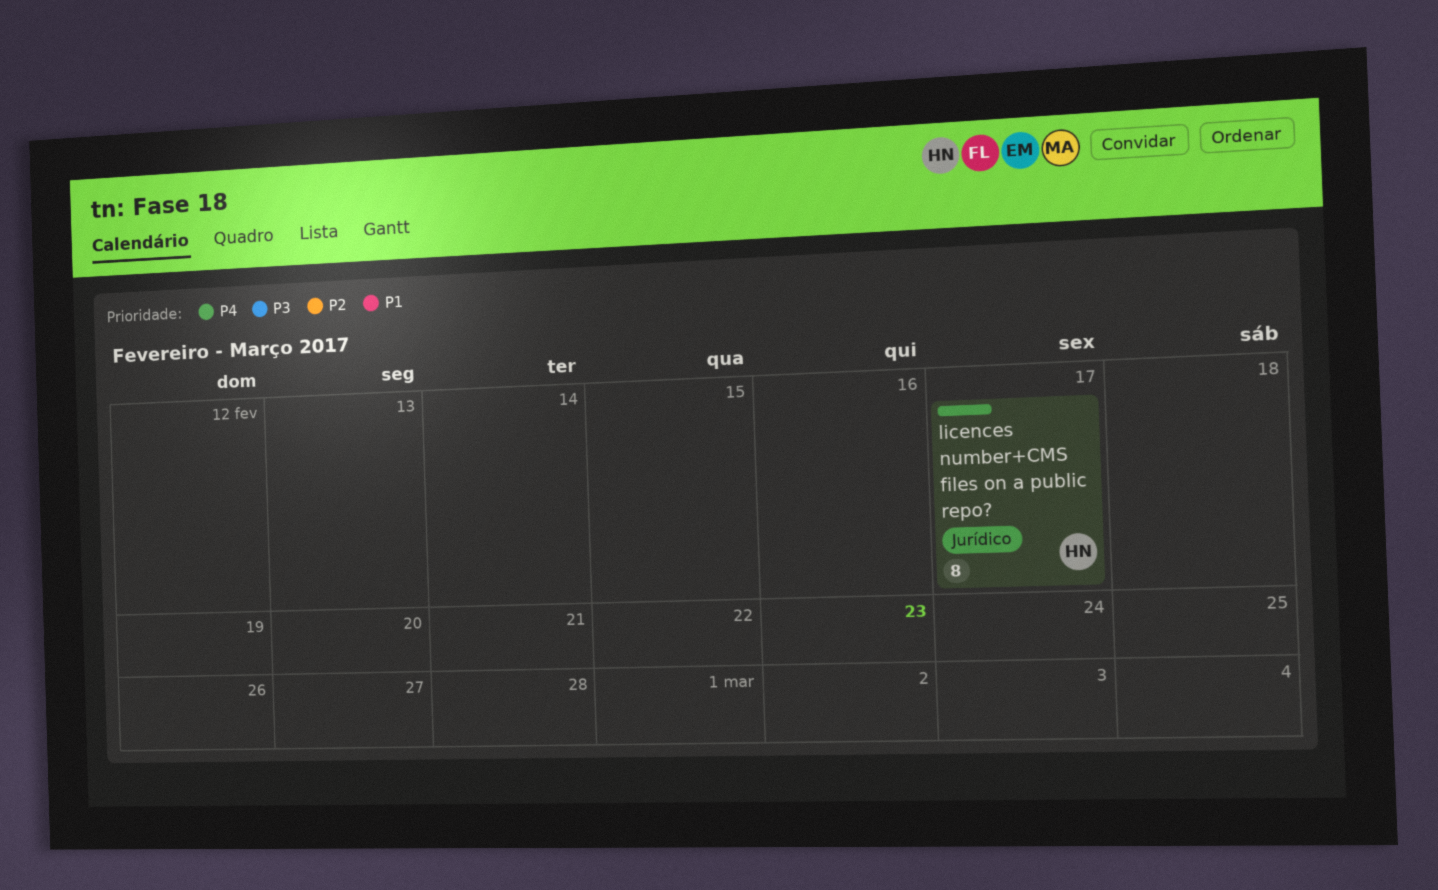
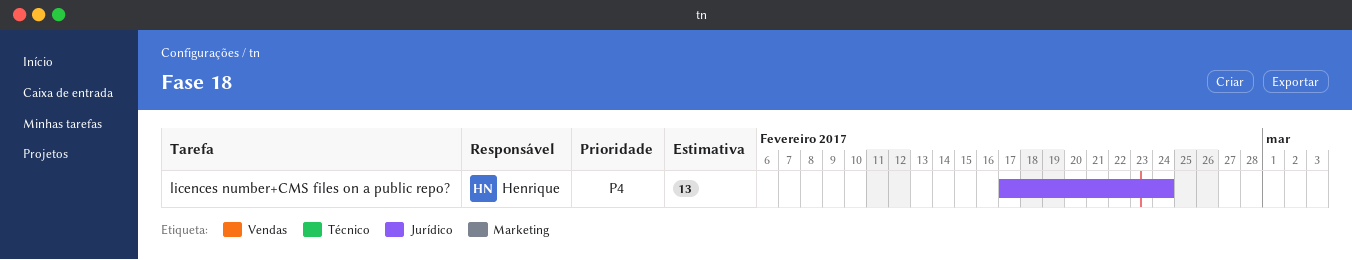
licences number+CMS files on a public repo?, estimate: 8 -> 13
licences number+CMS files on a public repo?, due: Feb 17 -> Feb 24

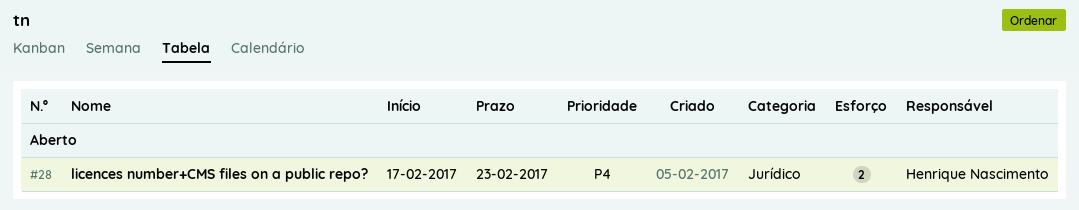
licences number+CMS files on a public repo?, estimate: 13 -> 2
licences number+CMS files on a public repo?, due: Feb 24 -> Feb 23

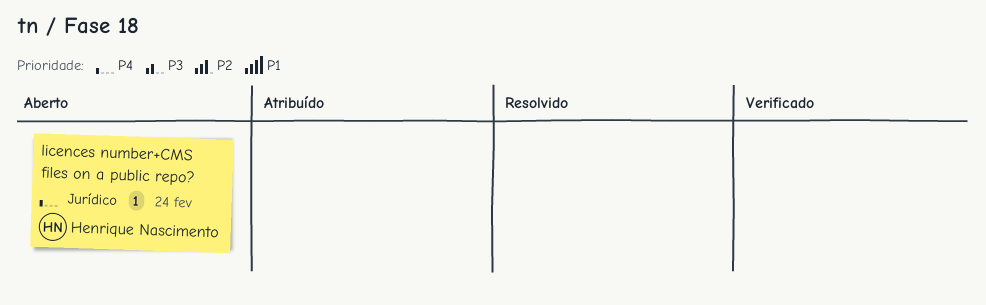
licences number+CMS files on a public repo?, estimate: 2 -> 1
licences number+CMS files on a public repo?, due: Feb 23 -> Feb 24

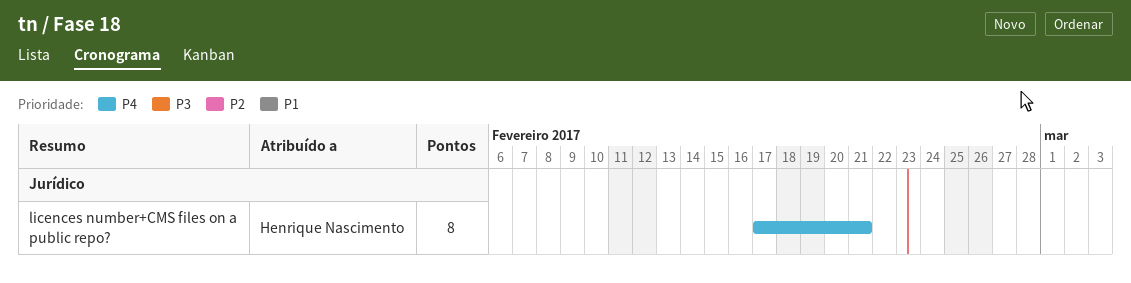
licences number+CMS files on a public repo?, estimate: 1 -> 8
licences number+CMS files on a public repo?, due: Feb 24 -> Feb 21

